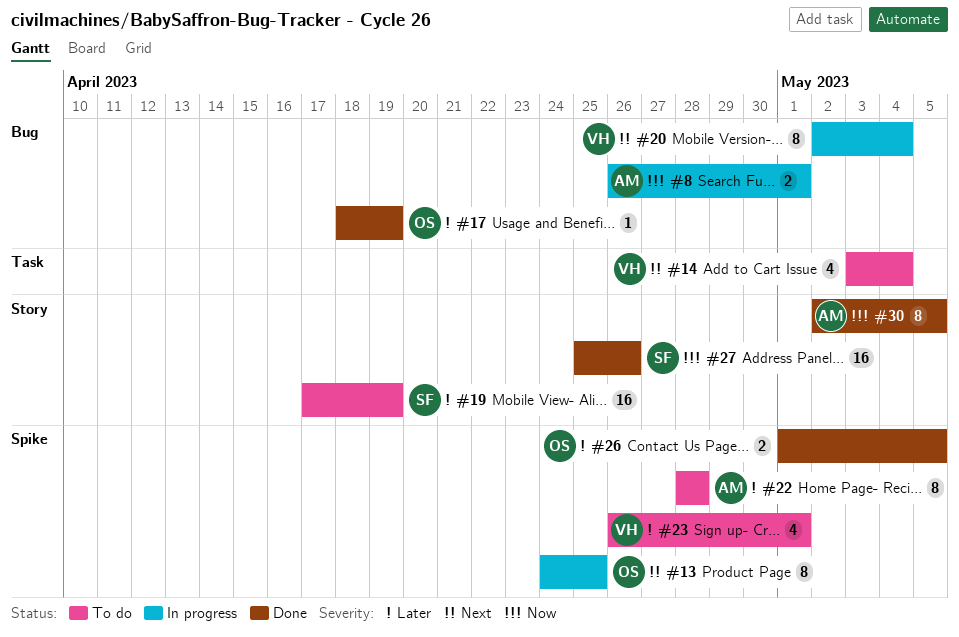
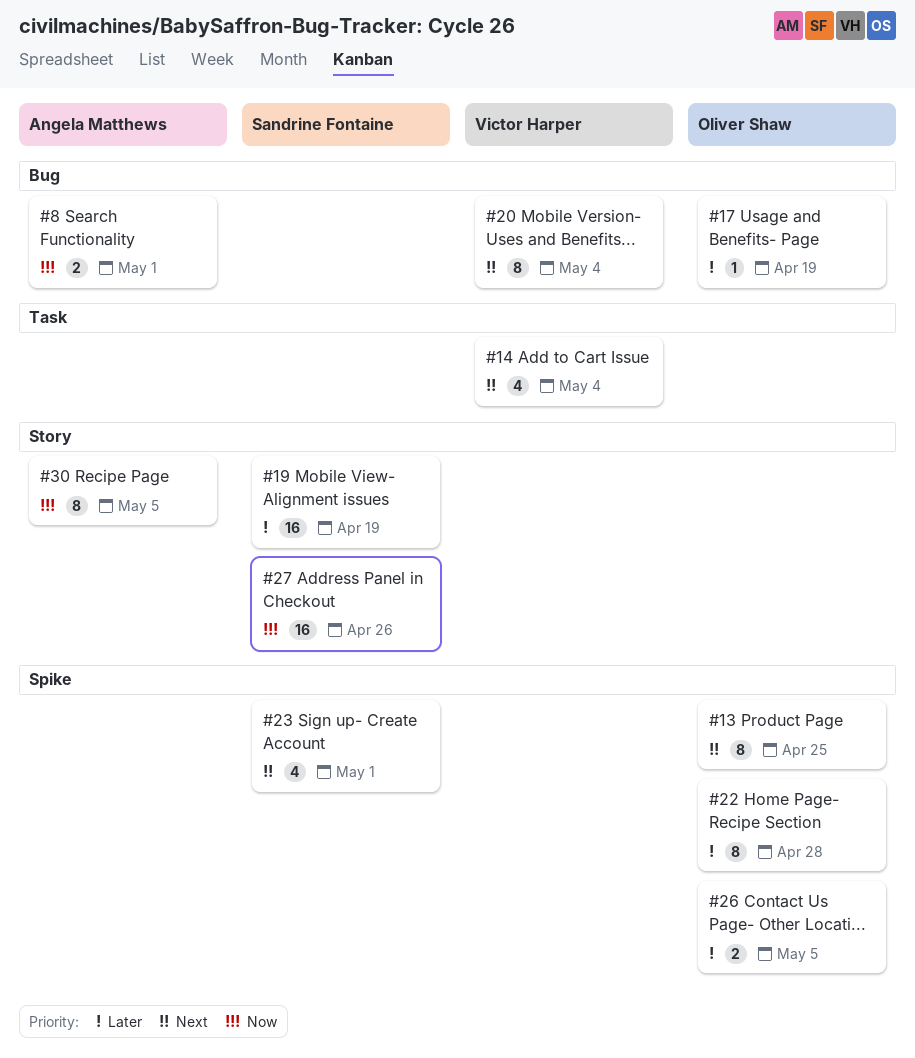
#22, owner: Angela Matthews -> Oliver Shaw
#23, owner: Victor Harper -> Sandrine Fontaine
#23, priority: Later -> Next

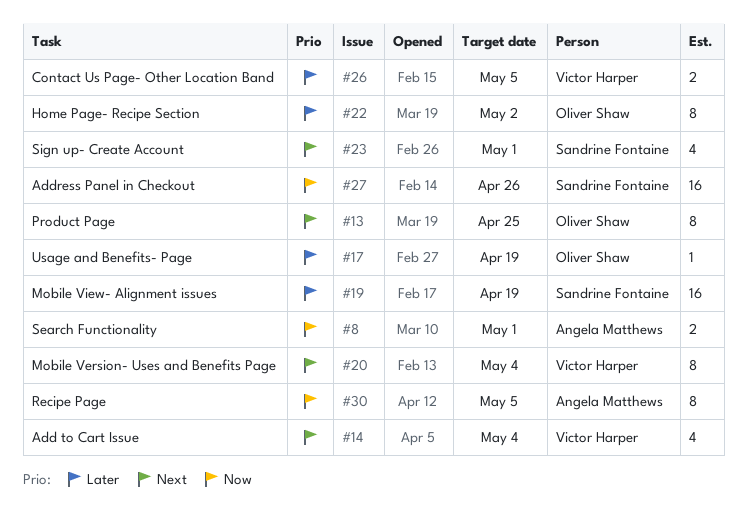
#22, due: Apr 28 -> May 2
#26, owner: Oliver Shaw -> Victor Harper

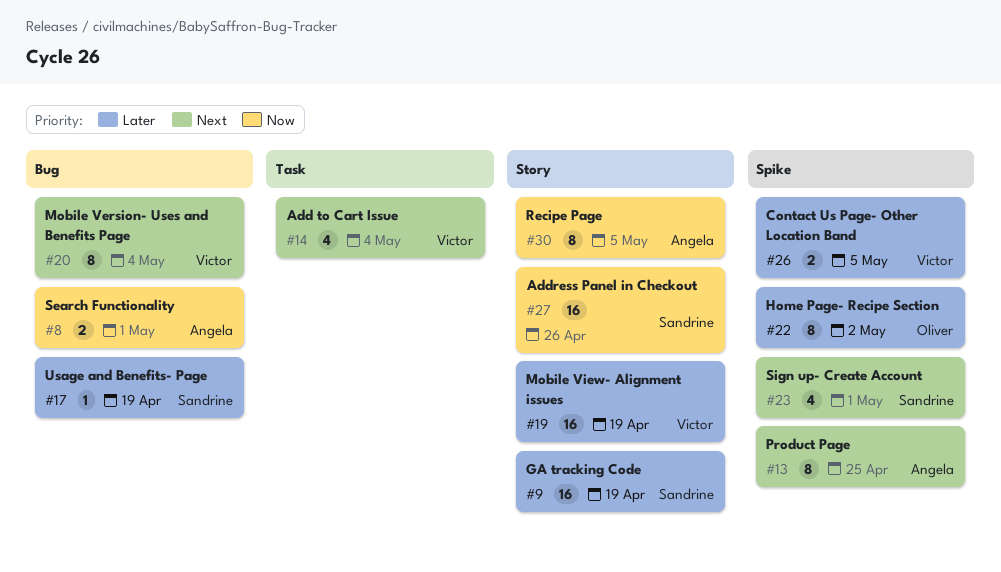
#9: none -> present
#13, owner: Oliver Shaw -> Angela Matthews
#17, owner: Oliver Shaw -> Sandrine Fontaine
#19, owner: Sandrine Fontaine -> Victor Harper

